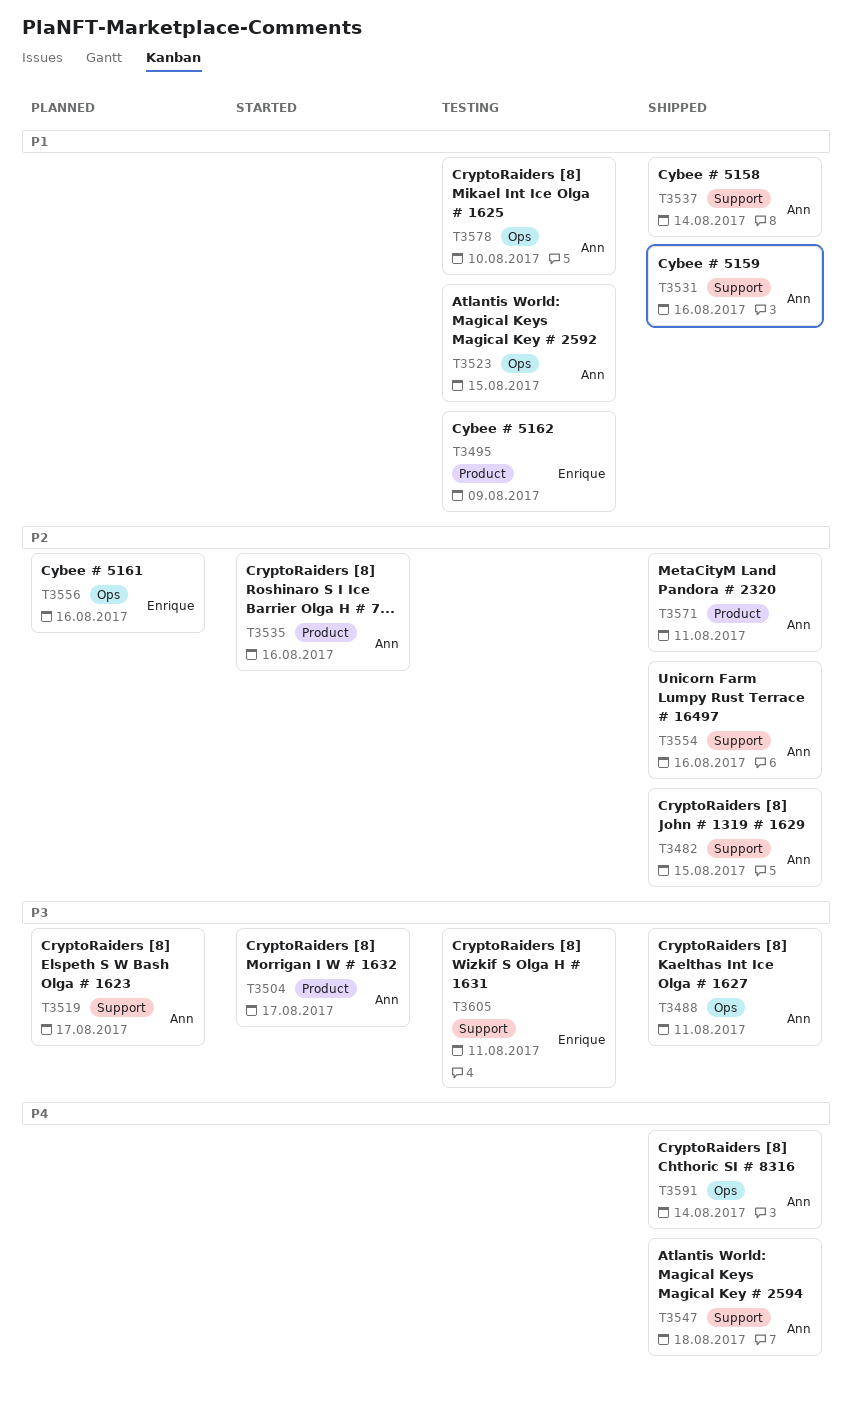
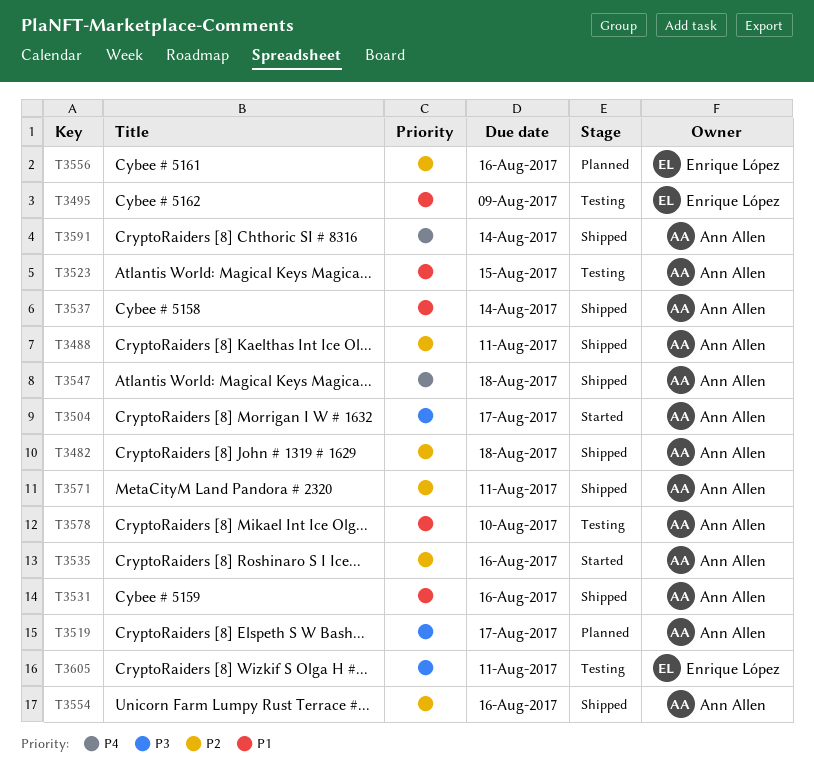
T3482, due: Aug 15 -> Aug 18
T3488, priority: P3 -> P2

